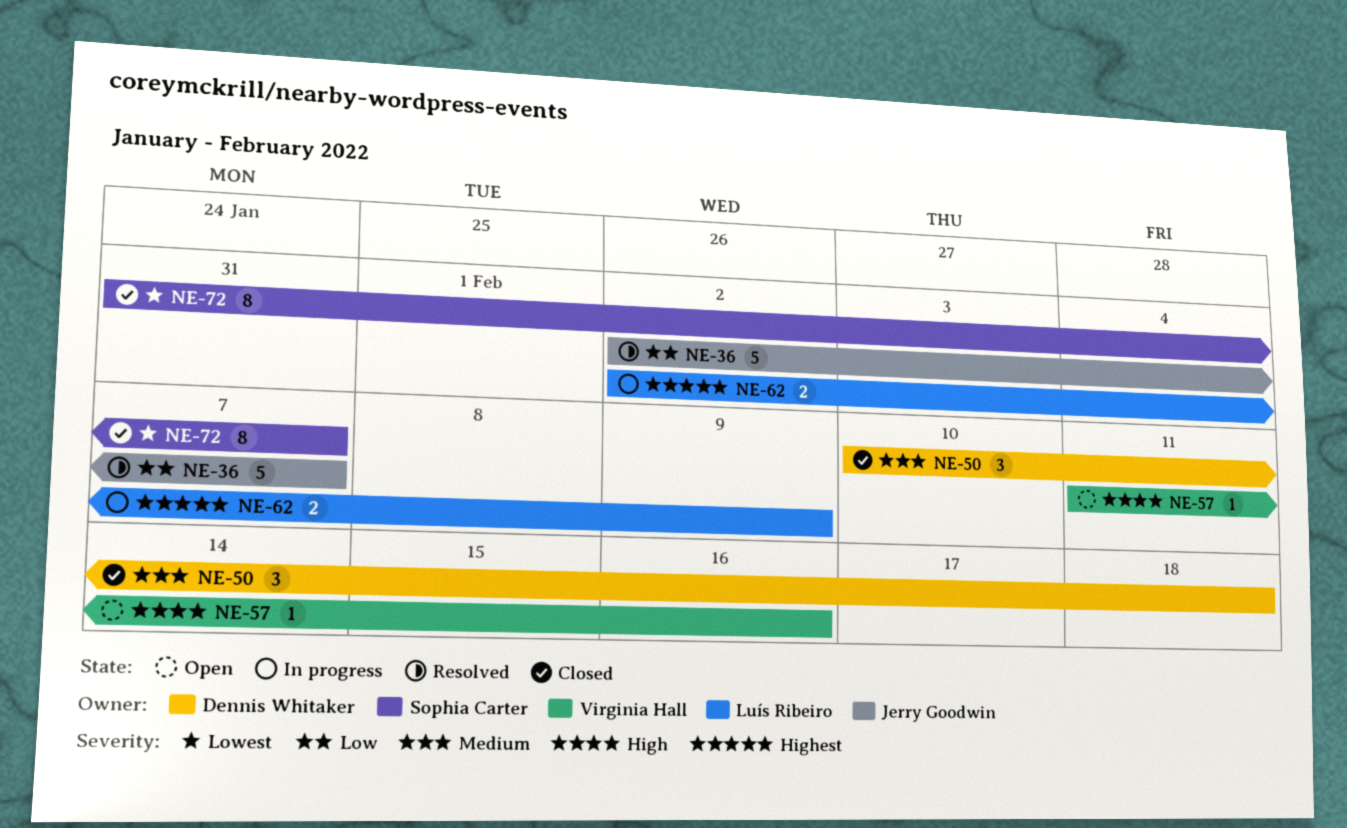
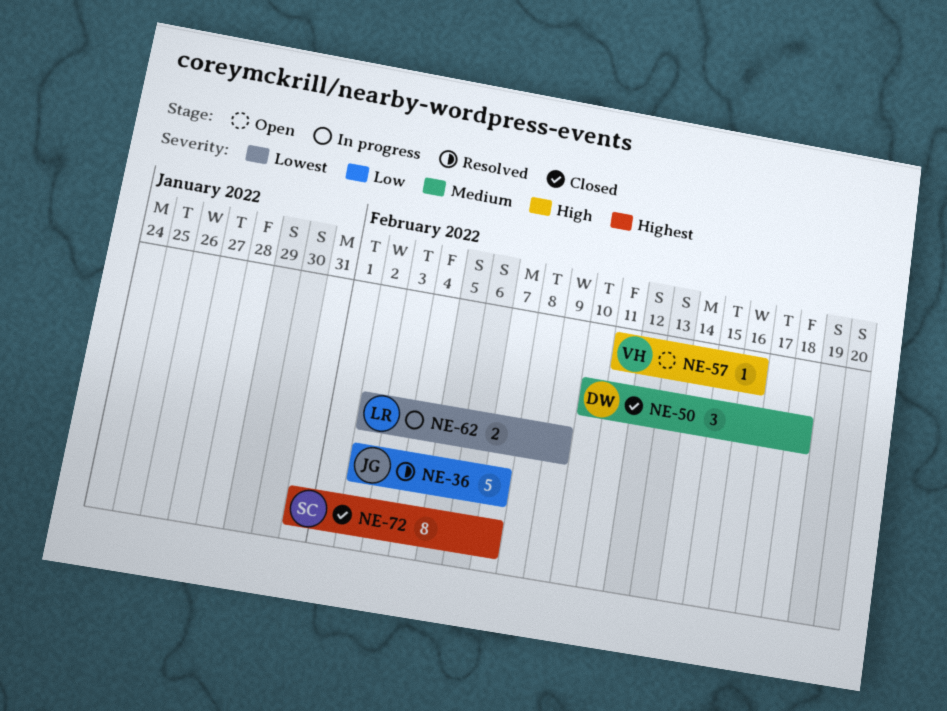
NE-62, priority: Highest -> Lowest
NE-72, priority: Lowest -> Highest

